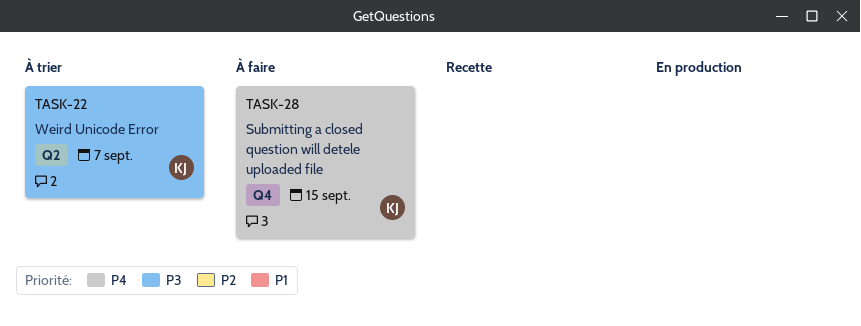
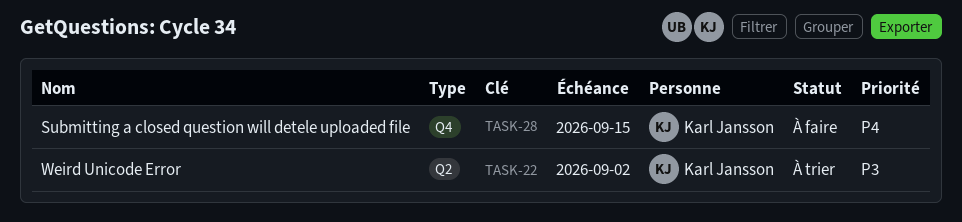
TASK-22, due: Sep 7 -> Sep 2

